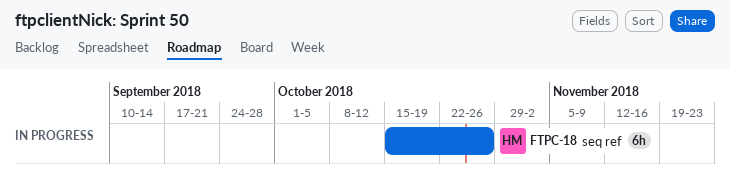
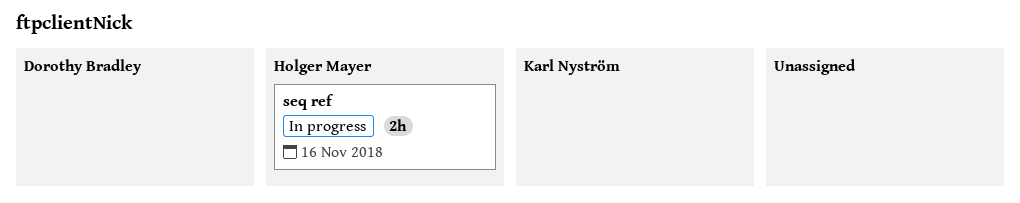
seq ref, estimate: 6h -> 2h
seq ref, due: Oct 26 -> Nov 16

